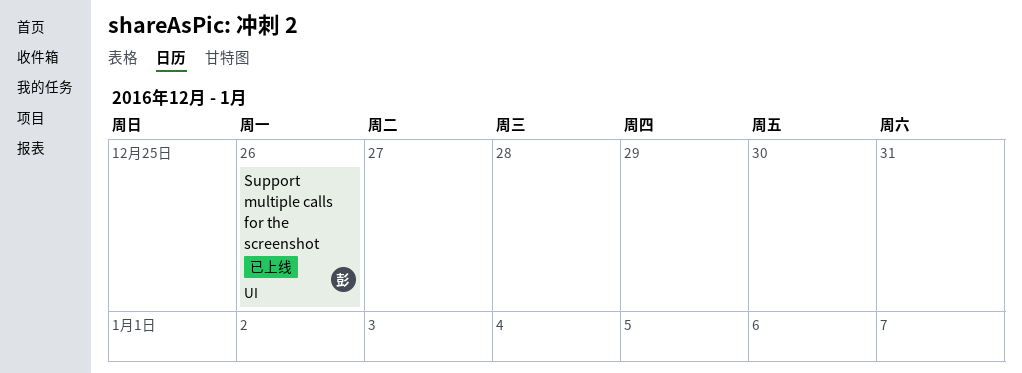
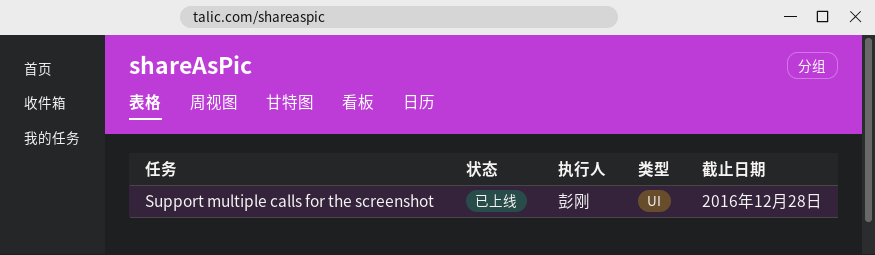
Support multiple calls for the screenshot, due: Dec 26 -> Dec 28

